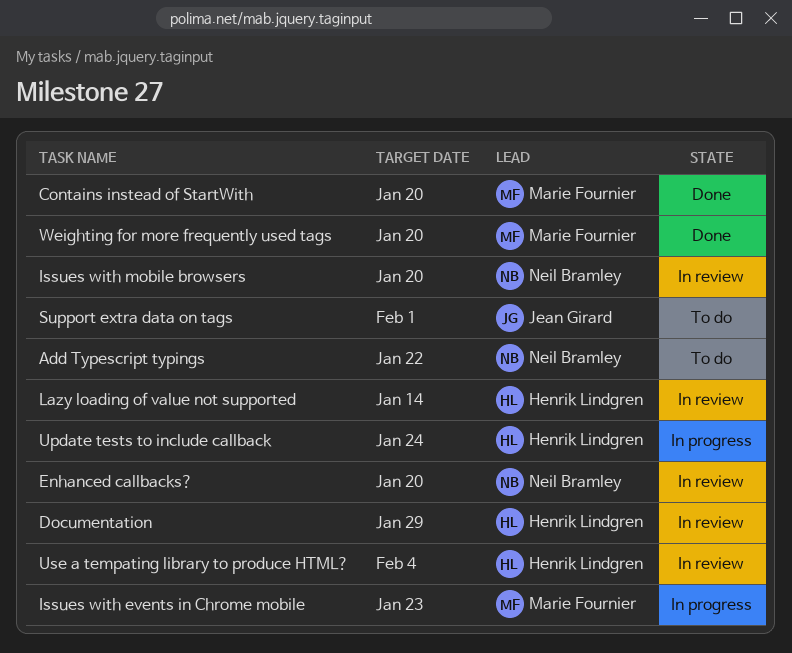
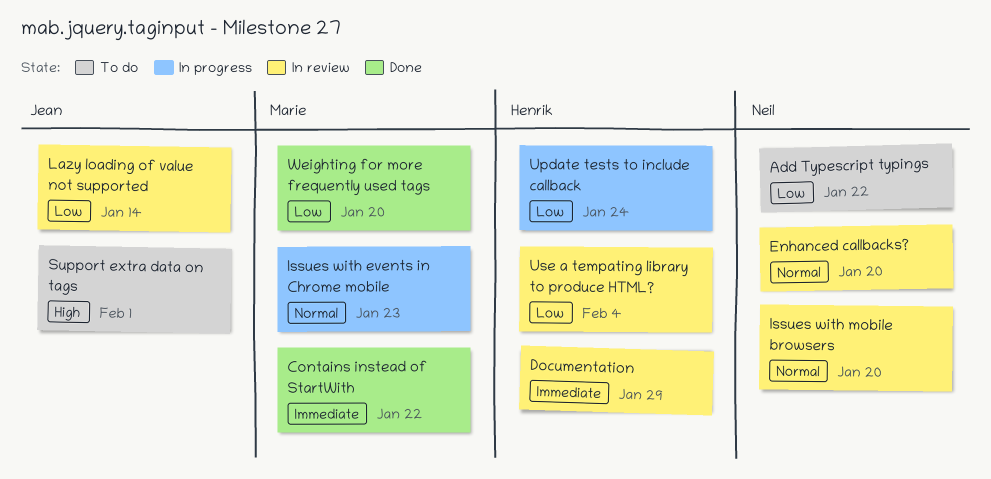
Contains instead of StartWith, due: Jan 20 -> Jan 22
Lazy loading of value not supported, owner: Henrik Lindgren -> Jean Girard

